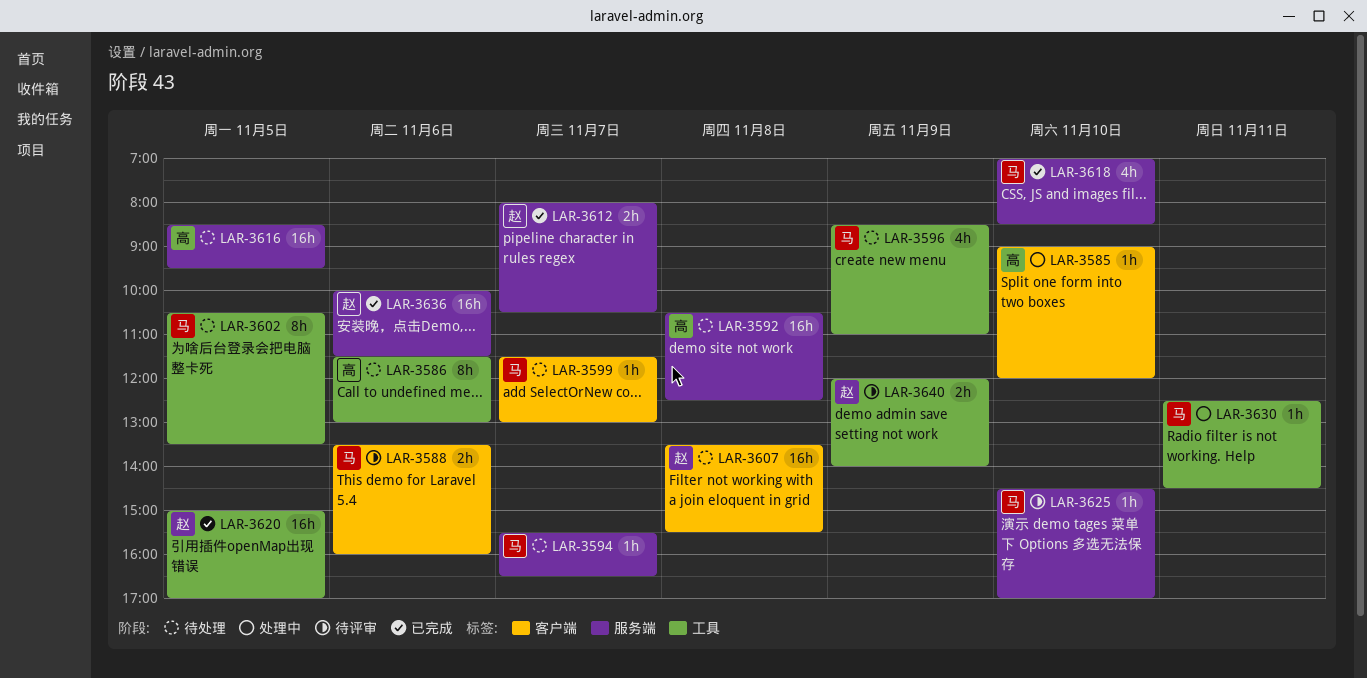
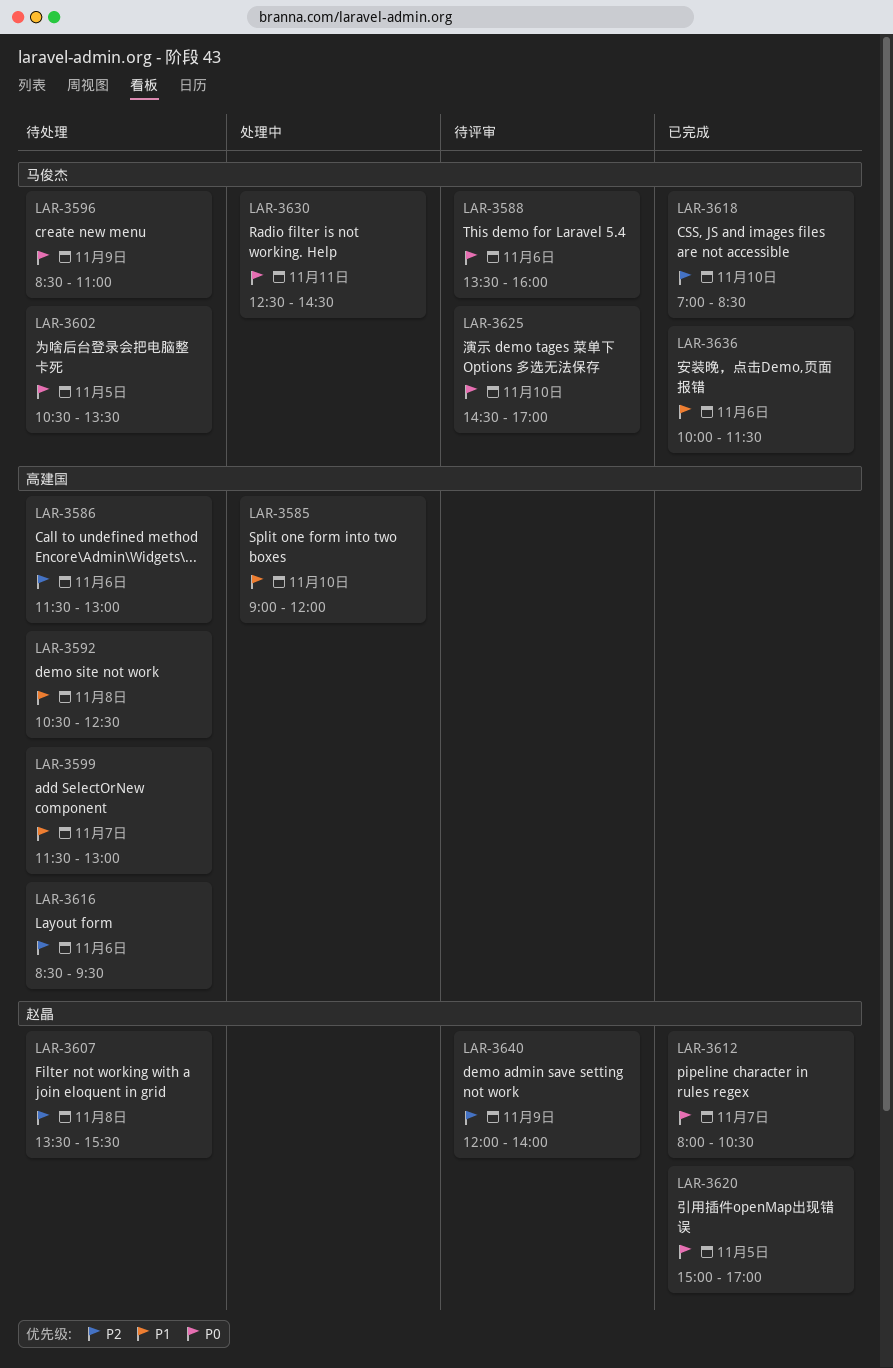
LAR-3594: present -> none
LAR-3599, owner: 马俊杰 -> 高建国
LAR-3616, day: Nov 5 -> Nov 6
LAR-3636, owner: 赵晶 -> 马俊杰

